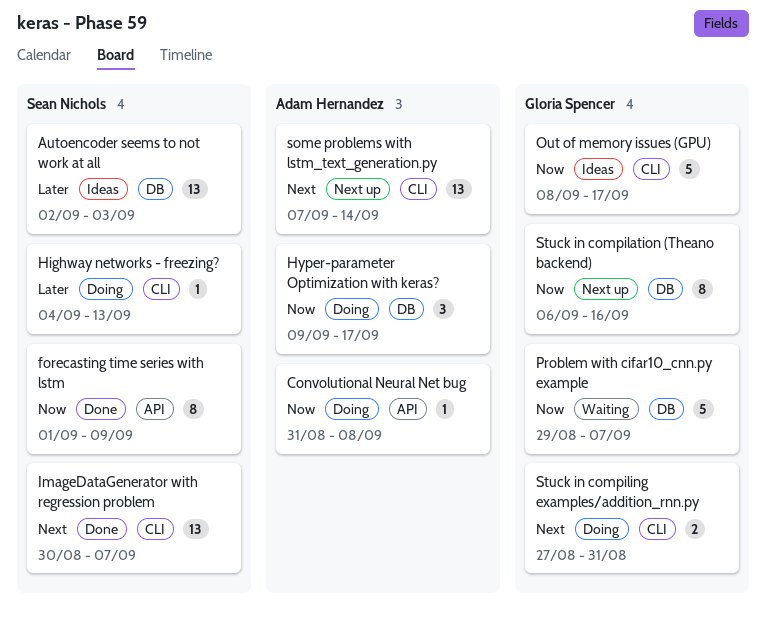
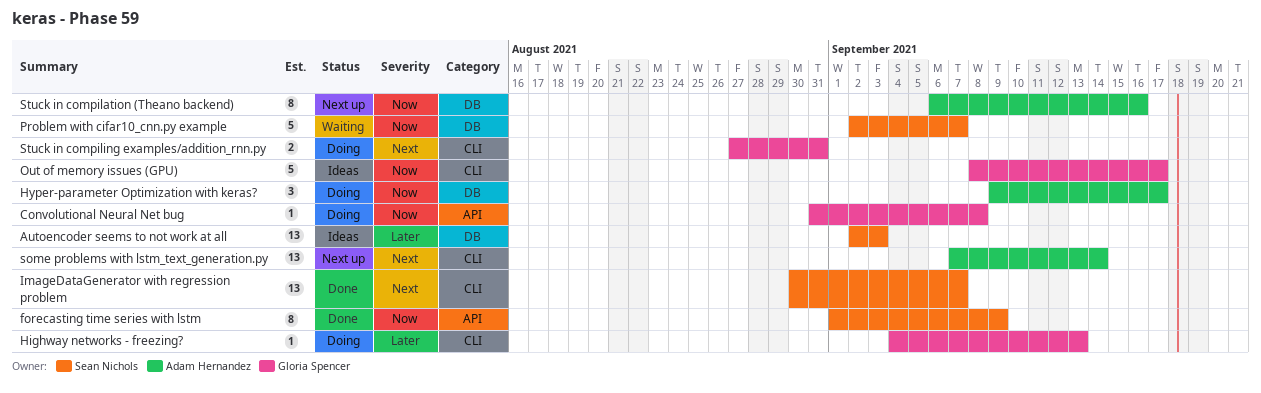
Convolutional Neural Net bug, owner: Adam Hernandez -> Gloria Spencer
Highway networks - freezing?, owner: Sean Nichols -> Gloria Spencer
Problem with cifar10_cnn.py example, owner: Gloria Spencer -> Sean Nichols
Problem with cifar10_cnn.py example, start: Aug 29 -> Sep 2
Stuck in compilation (Theano backend), owner: Gloria Spencer -> Adam Hernandez

